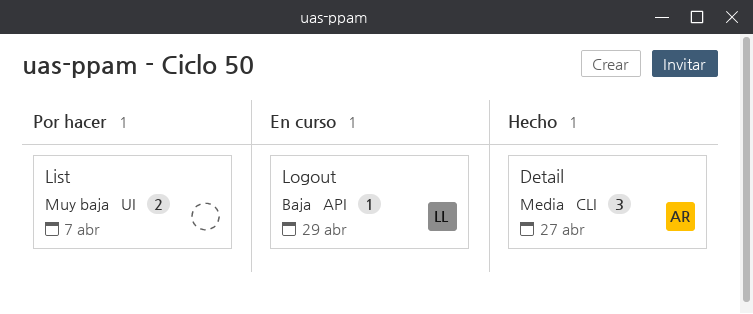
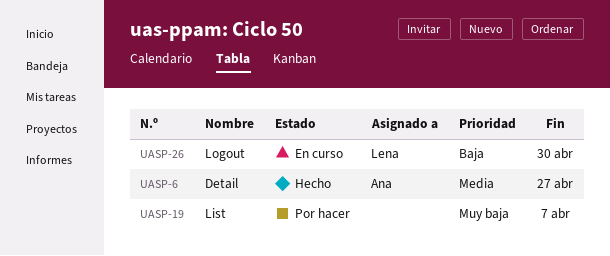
Logout, due: Apr 29 -> Apr 30

